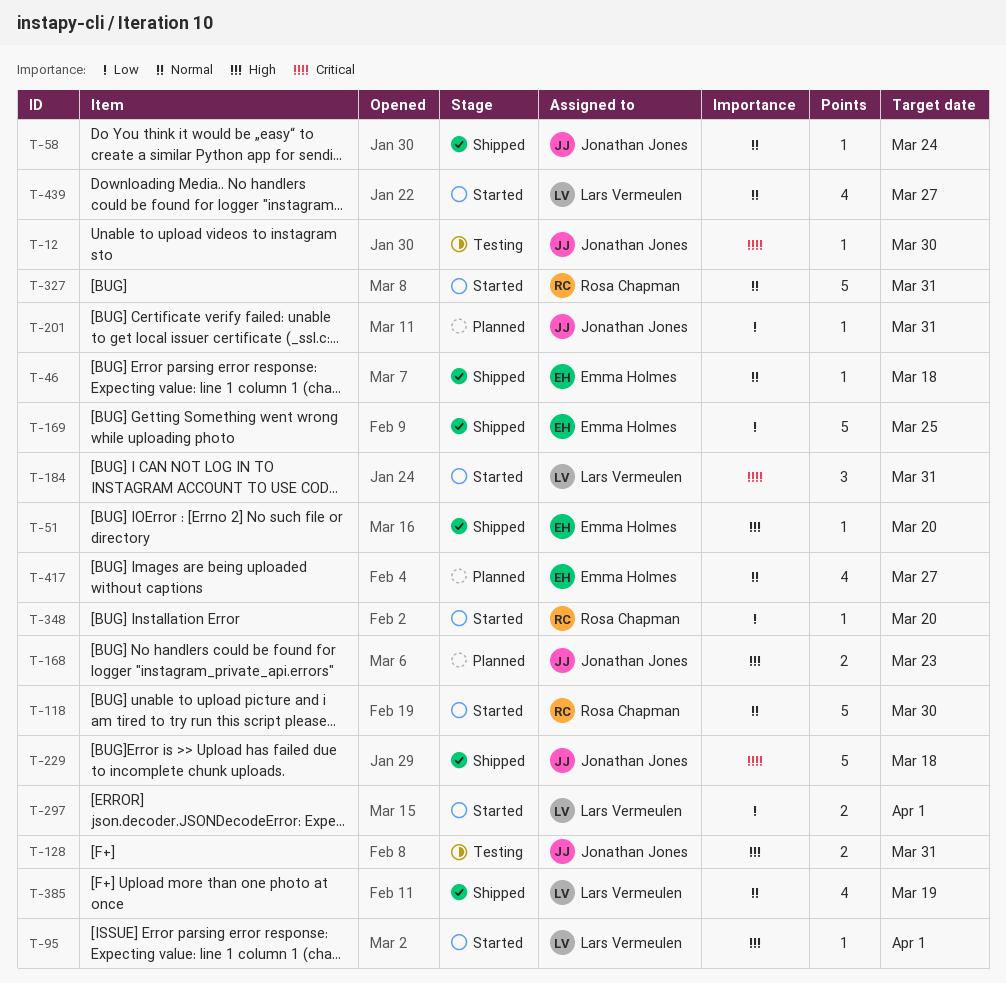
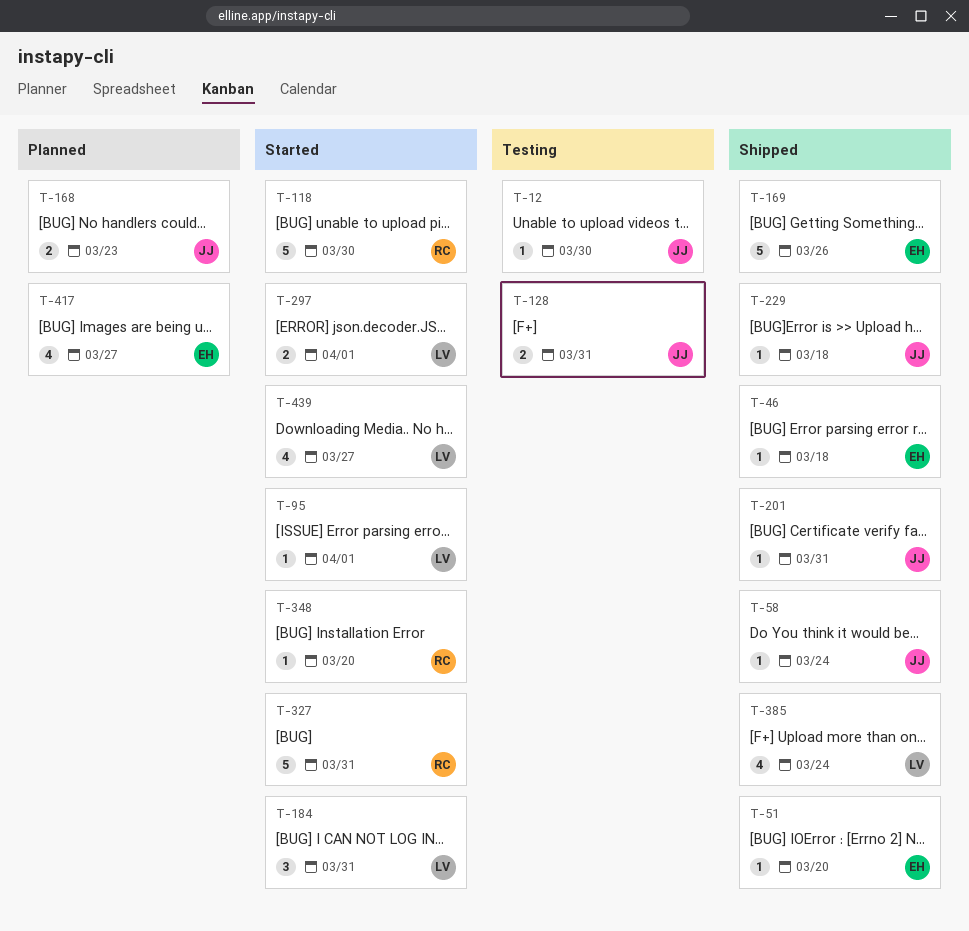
T-169, due: Mar 25 -> Mar 26
T-201, status: Planned -> Shipped
T-229, estimate: 5 -> 1
T-385, due: Mar 19 -> Mar 24

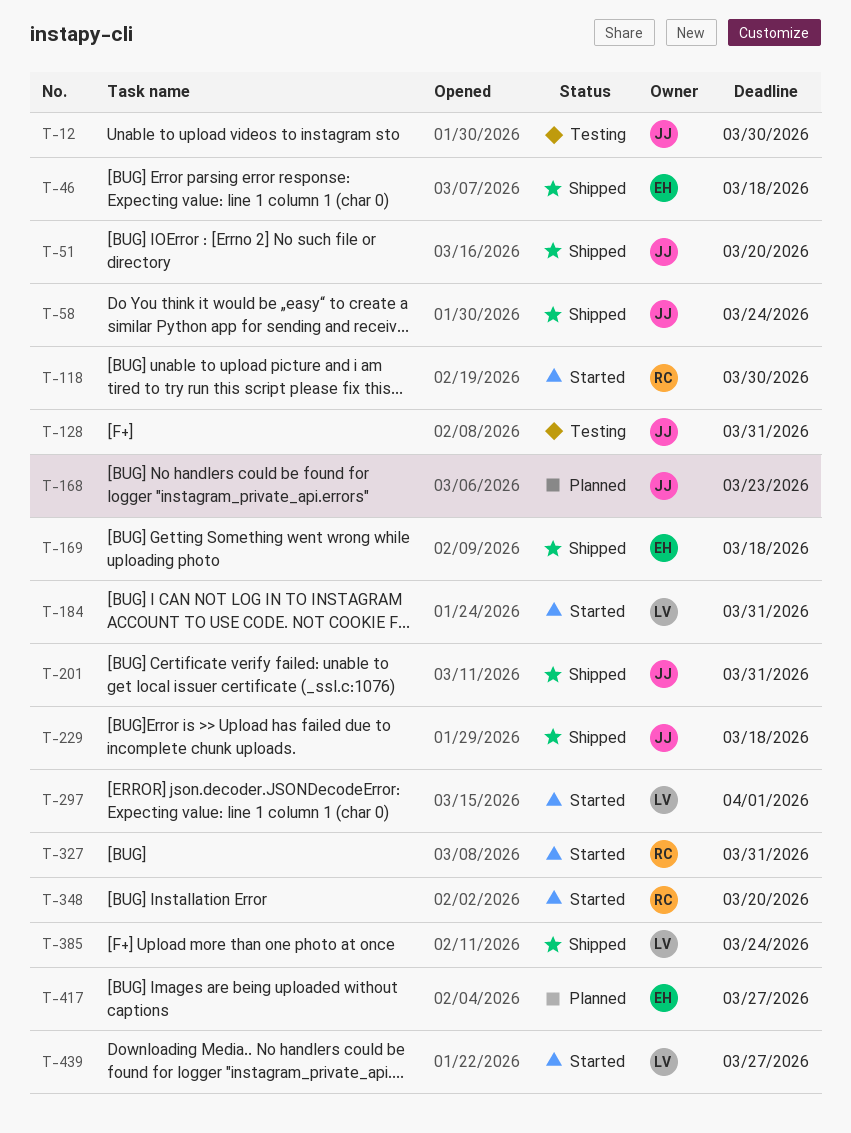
T-51, owner: EH -> JJ
T-95: present -> none
T-169, due: Mar 26 -> Mar 18

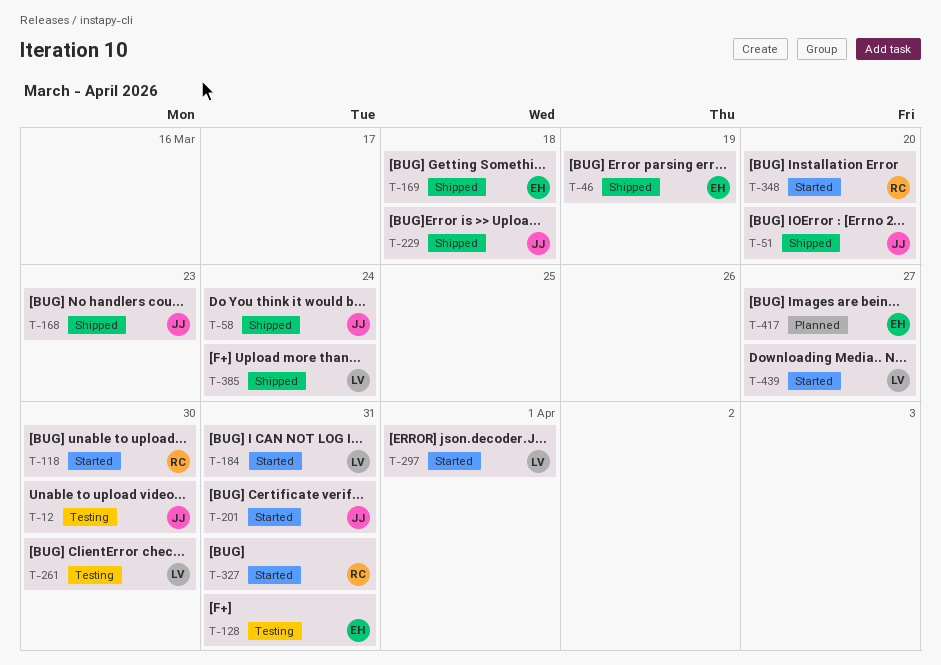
T-46, due: Mar 18 -> Mar 19
T-128, owner: JJ -> EH
T-168, status: Planned -> Shipped
T-201, status: Shipped -> Started
T-261: none -> present

